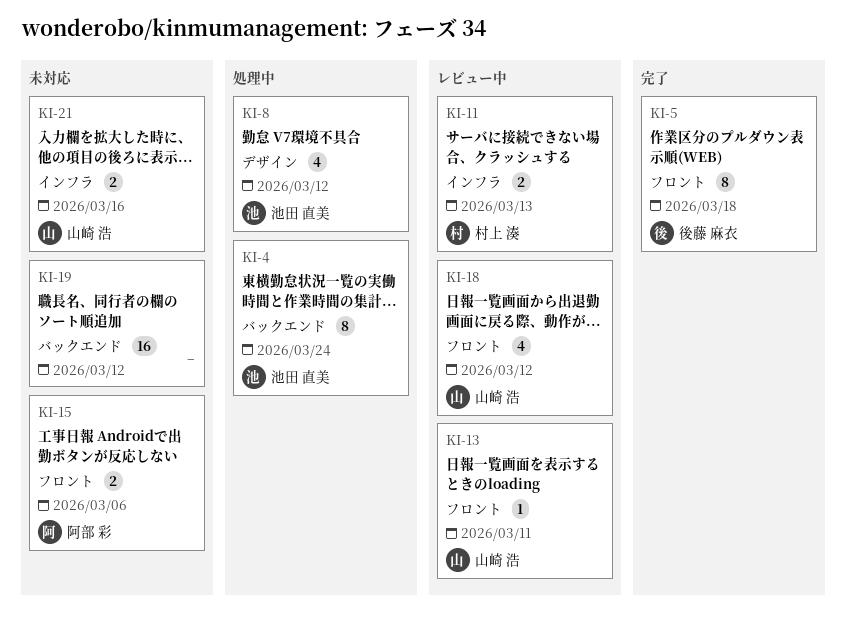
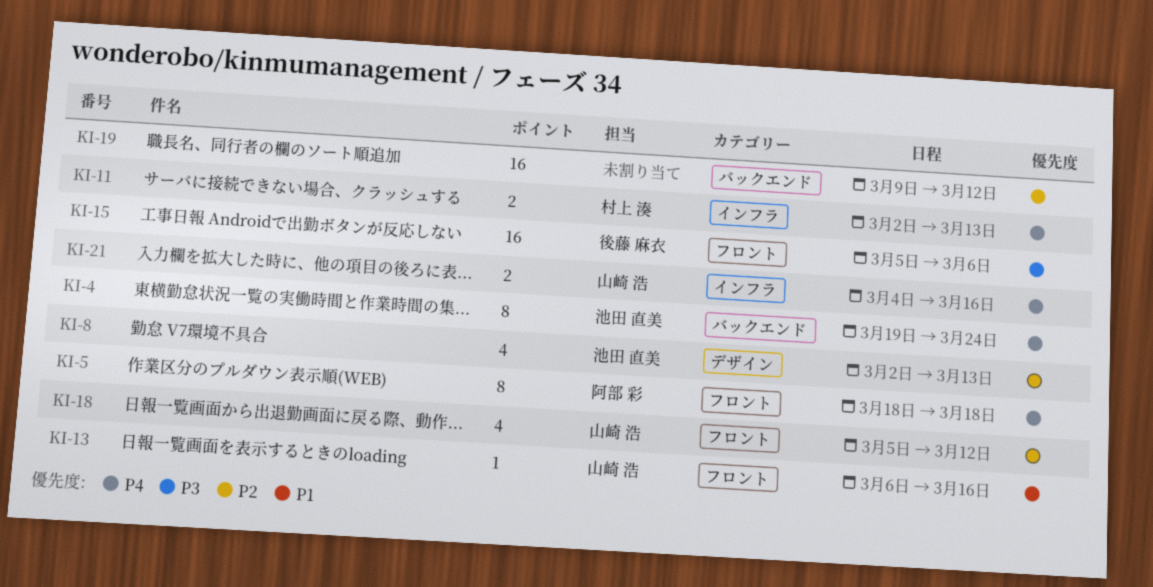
KI-5, owner: 後藤 麻衣 -> 阿部 彩
KI-8, due: Mar 12 -> Mar 13
KI-13, due: Mar 11 -> Mar 16
KI-15, owner: 阿部 彩 -> 後藤 麻衣
KI-15, estimate: 2 -> 16

